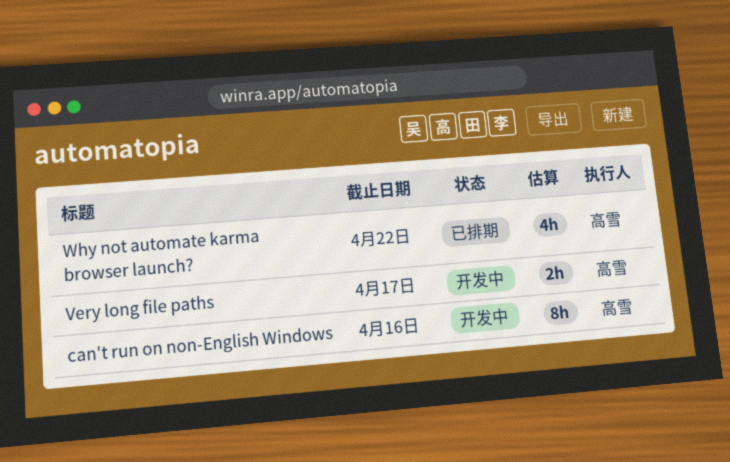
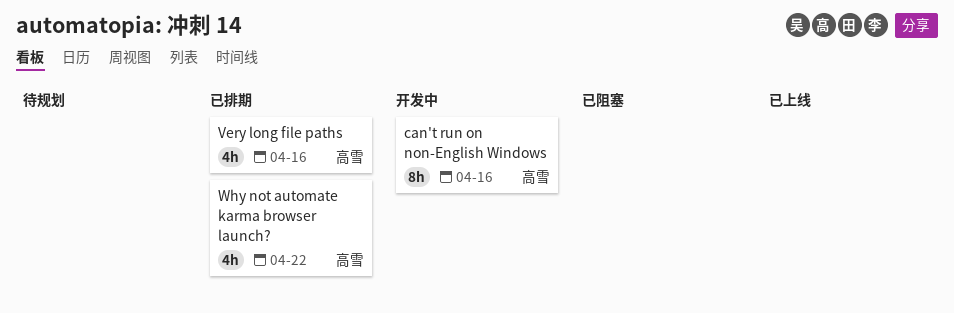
Very long file paths, status: 开发中 -> 已排期
Very long file paths, estimate: 2h -> 4h
Very long file paths, due: Apr 17 -> Apr 16

